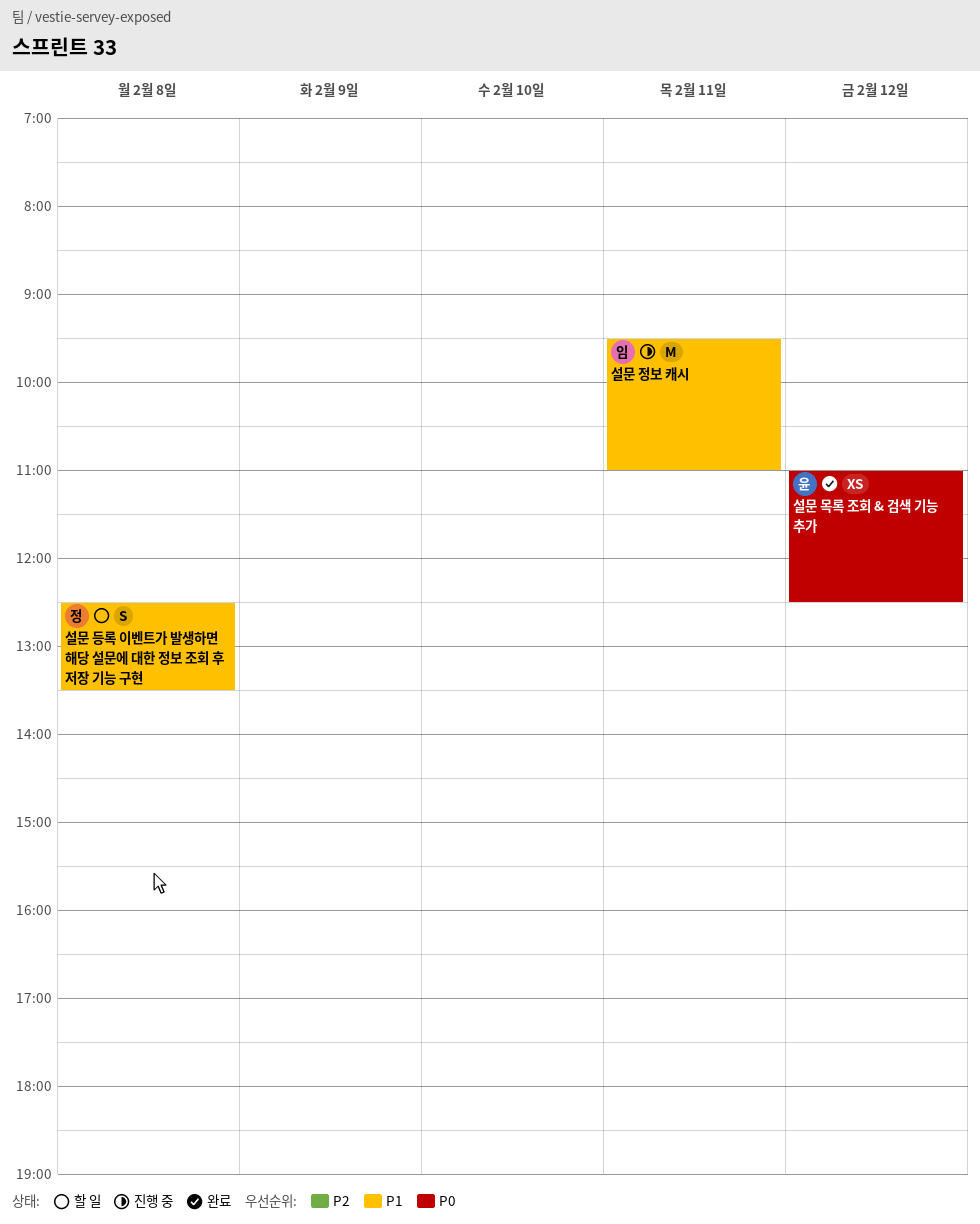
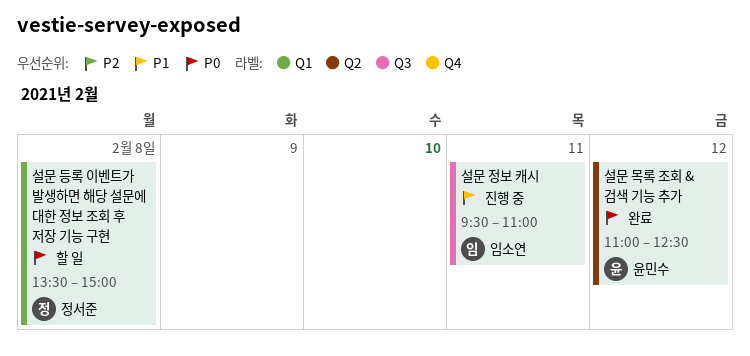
설문 등록 이벤트가 발생하면 해당 설문에 대한 정보 조회 후 저장 기능 구현, priority: P1 -> P0
설문 등록 이벤트가 발생하면 해당 설문에 대한 정보 조회 후 저장 기능 구현, begins: 12:30 -> 13:30
설문 등록 이벤트가 발생하면 해당 설문에 대한 정보 조회 후 저장 기능 구현, ends: 13:30 -> 15:00

